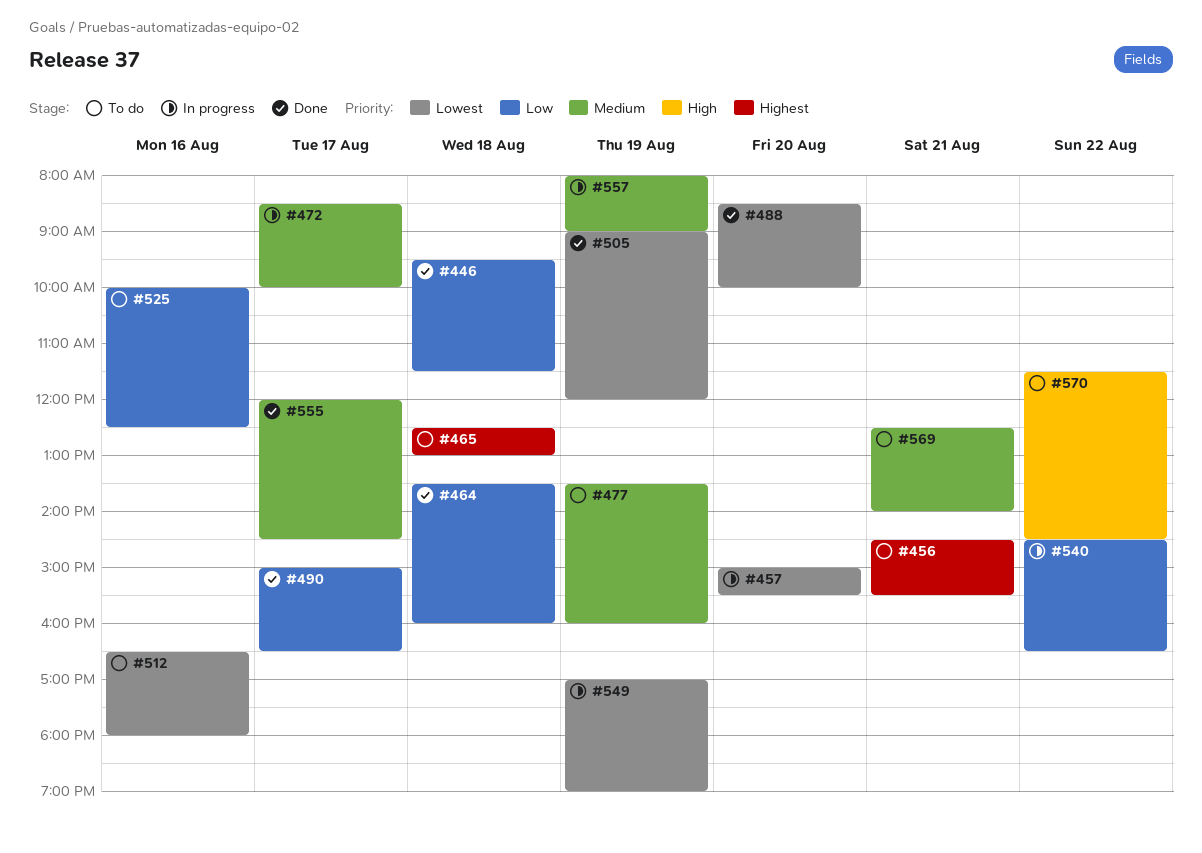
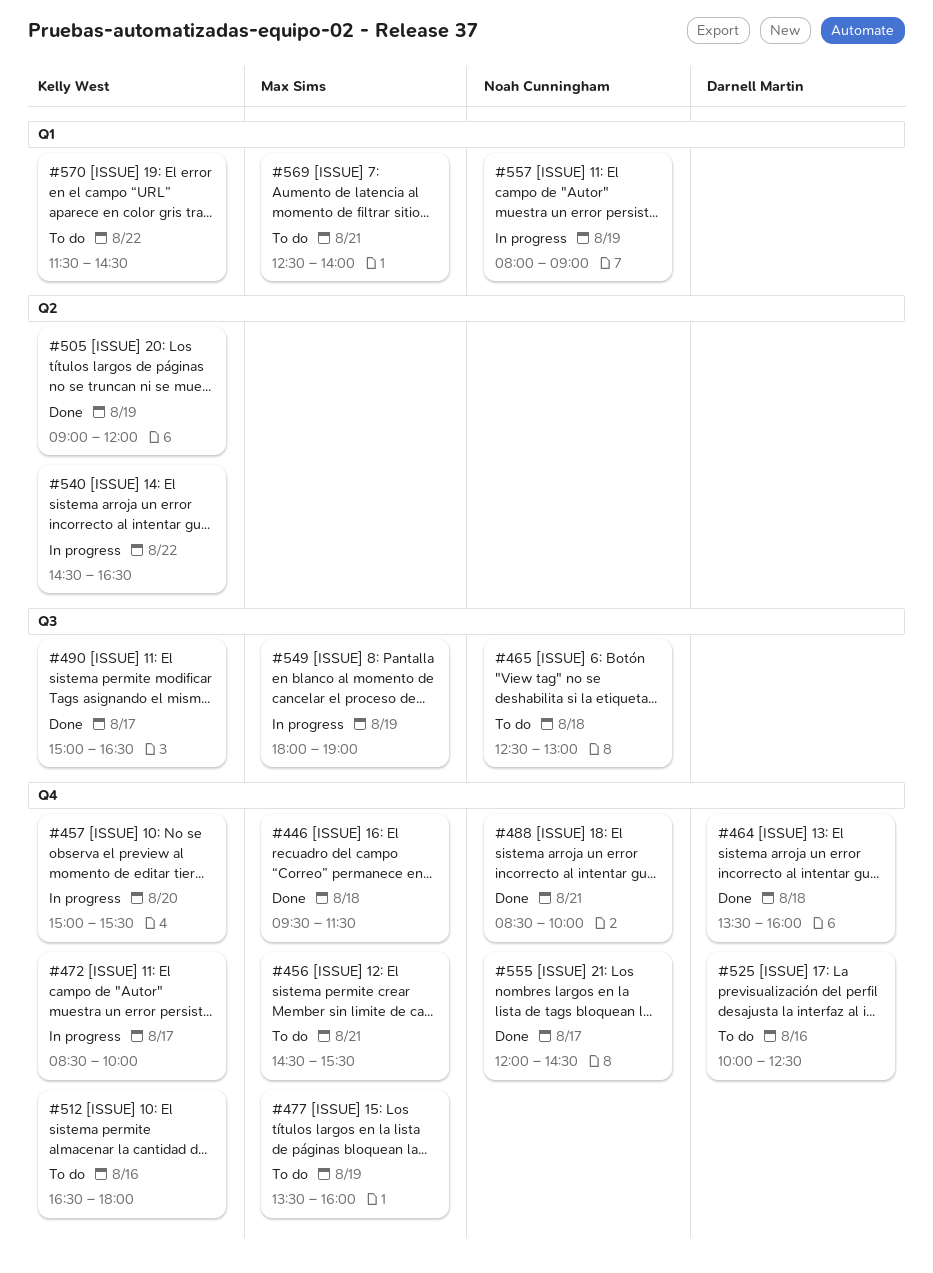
#488, day: Aug 20 -> Aug 21
#549, begins: 17:00 -> 18:00

